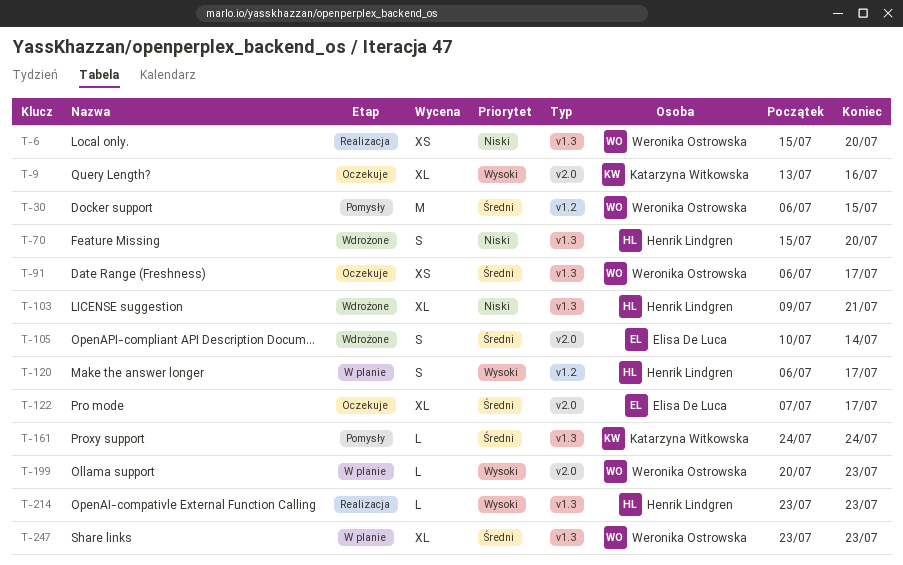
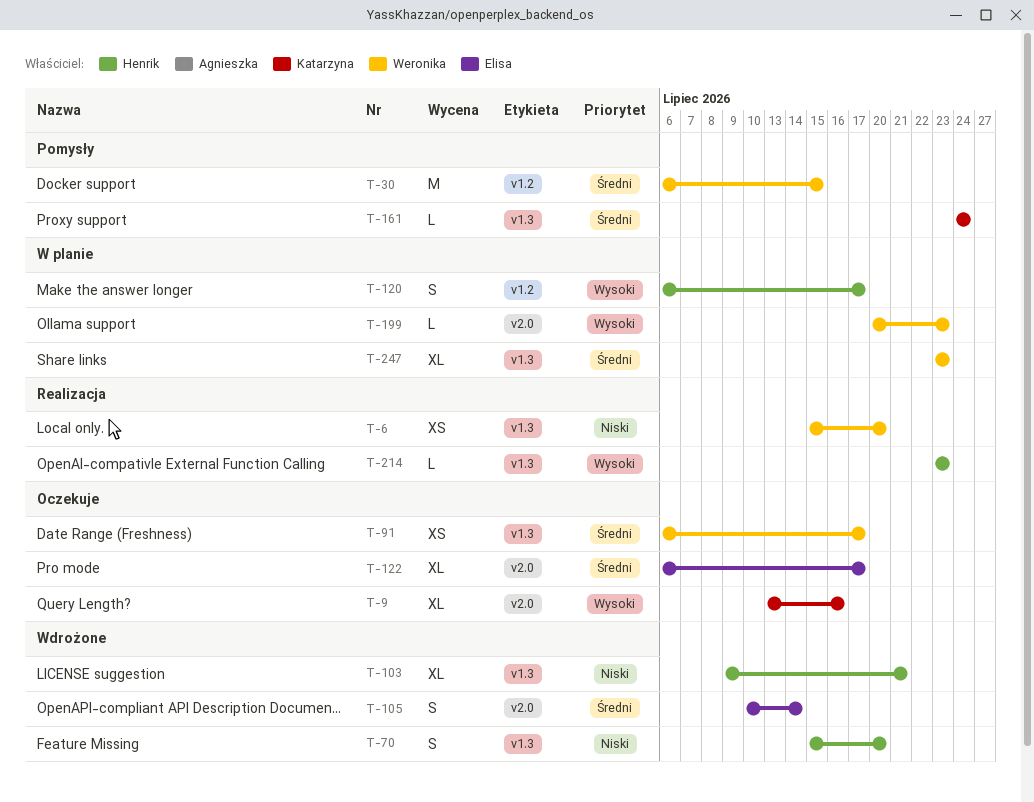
T-122, start: Jul 7 -> Jul 6

